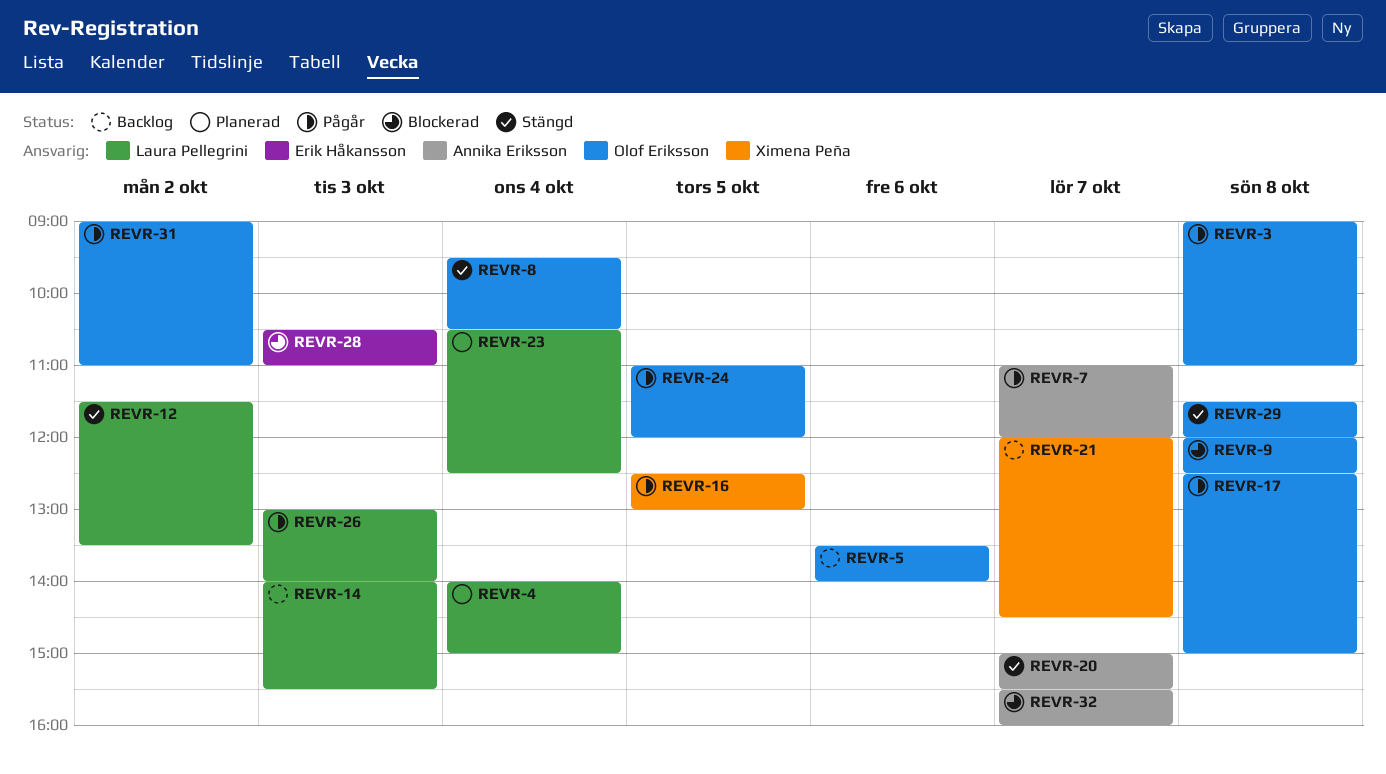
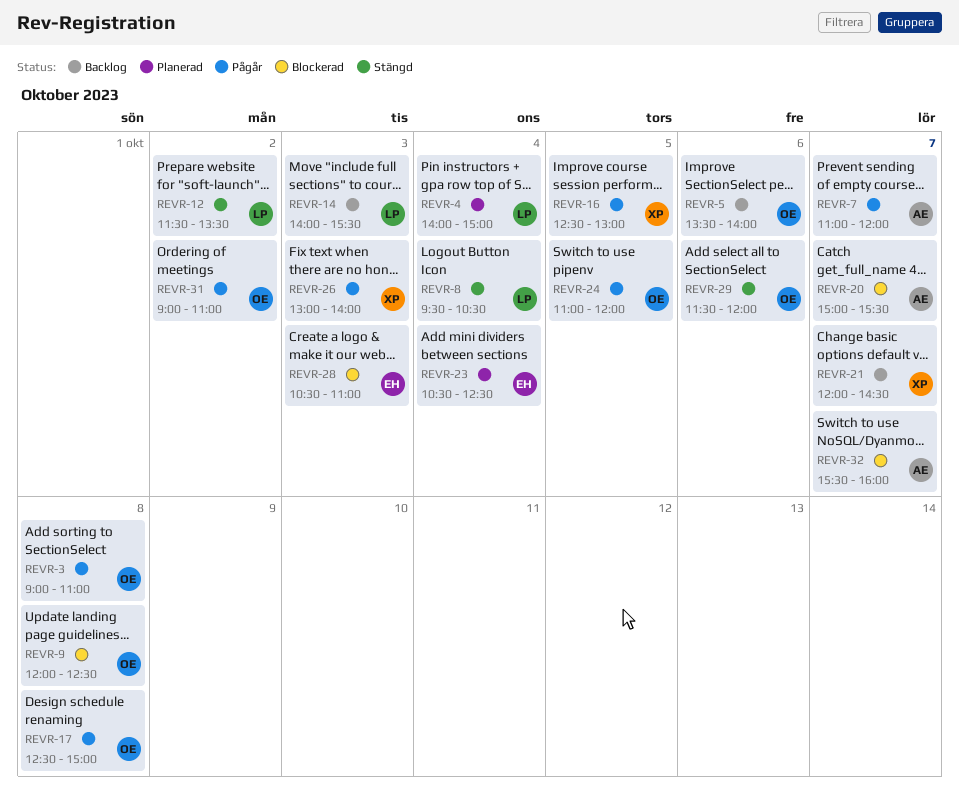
REVR-8, owner: Olof Eriksson -> Laura Pellegrini
REVR-20, status: Stängd -> Blockerad
REVR-23, owner: Laura Pellegrini -> Erik Håkansson
REVR-26, owner: Laura Pellegrini -> Ximena Peña
REVR-29, day: Oct 8 -> Oct 6

